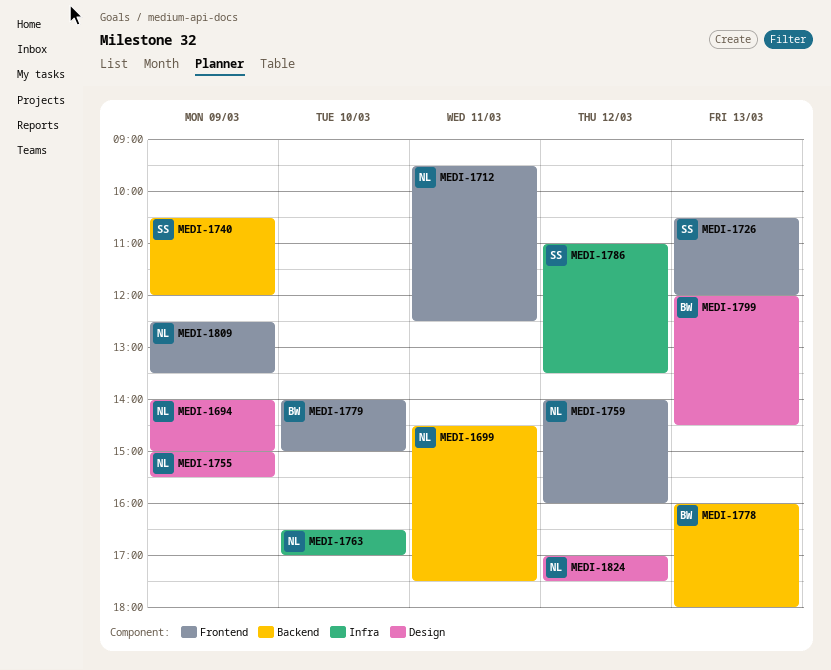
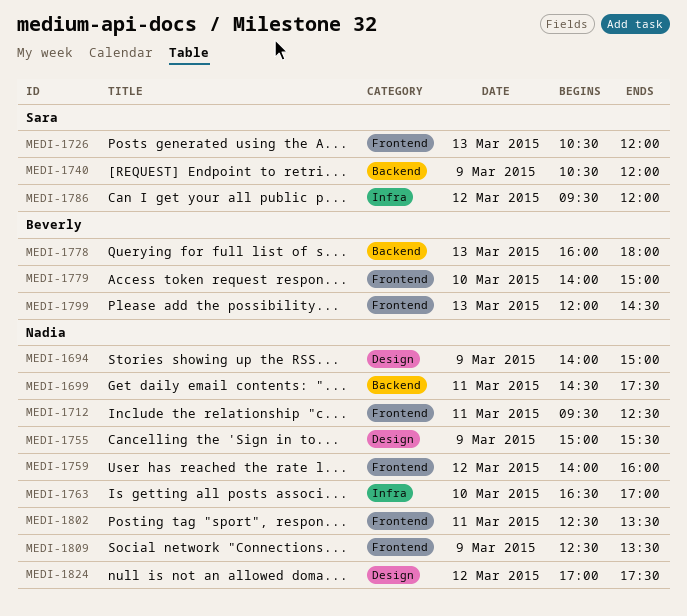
MEDI-1786, begins: 11:00 -> 09:30
MEDI-1786, ends: 13:30 -> 12:00
MEDI-1799, label: Design -> Frontend
MEDI-1802: none -> present

